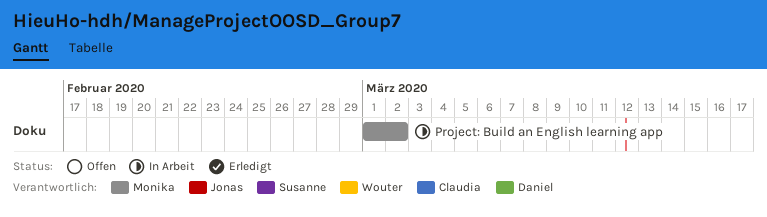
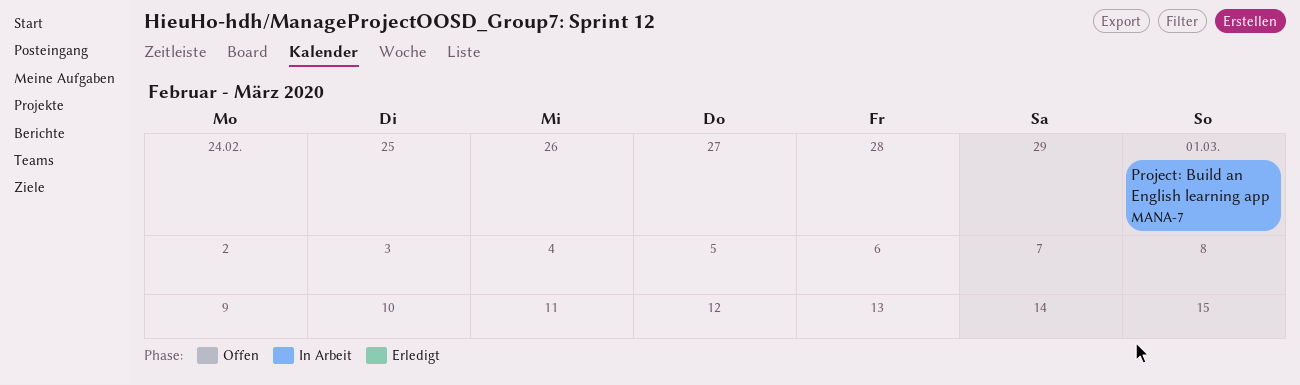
Project: Build an English learning app, due: Mar 2 -> Mar 1

